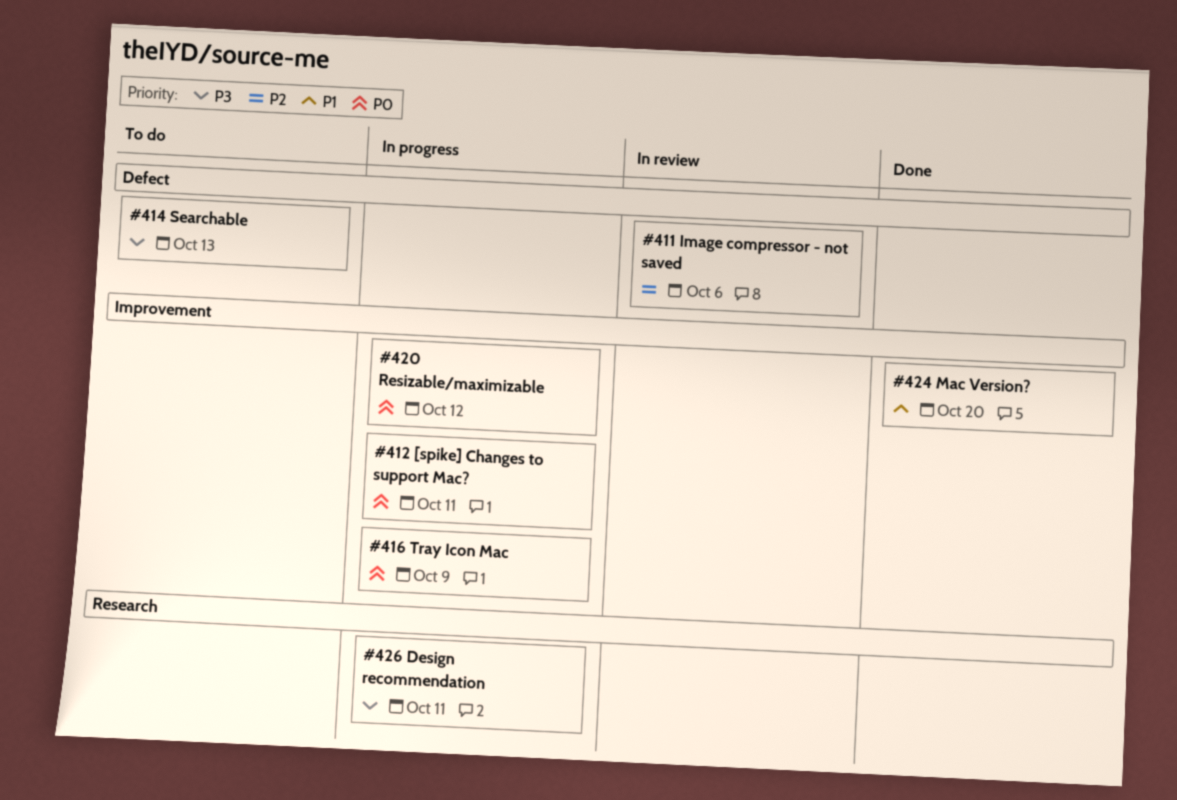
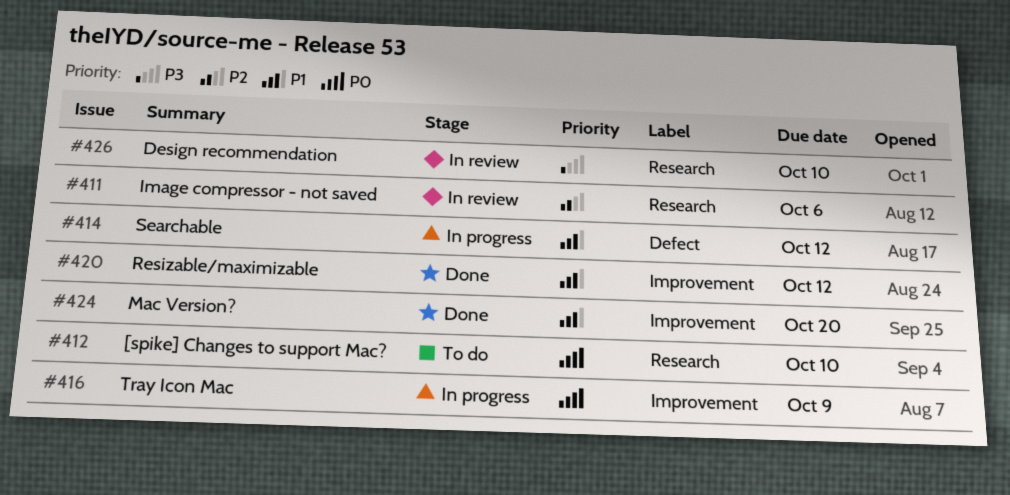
#411, label: Defect -> Research
#412, status: In progress -> To do
#412, label: Improvement -> Research
#412, due: Oct 11 -> Oct 10
#414, status: To do -> In progress
#414, priority: P3 -> P1
#414, due: Oct 13 -> Oct 12
#420, status: In progress -> Done
#420, priority: P0 -> P1
#426, status: In progress -> In review
#426, due: Oct 11 -> Oct 10

